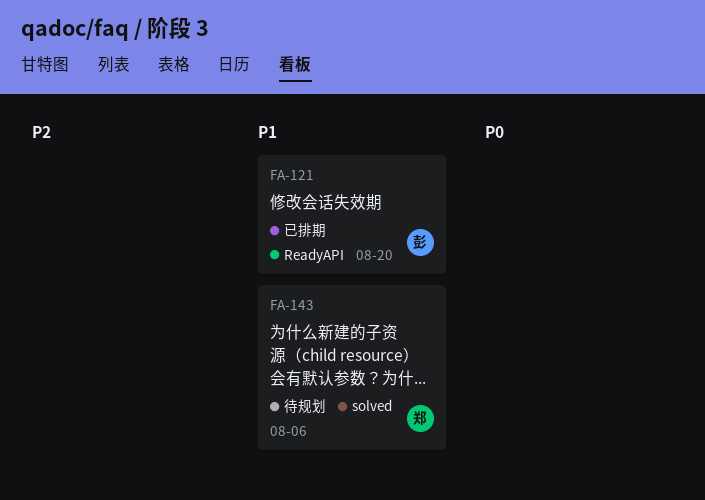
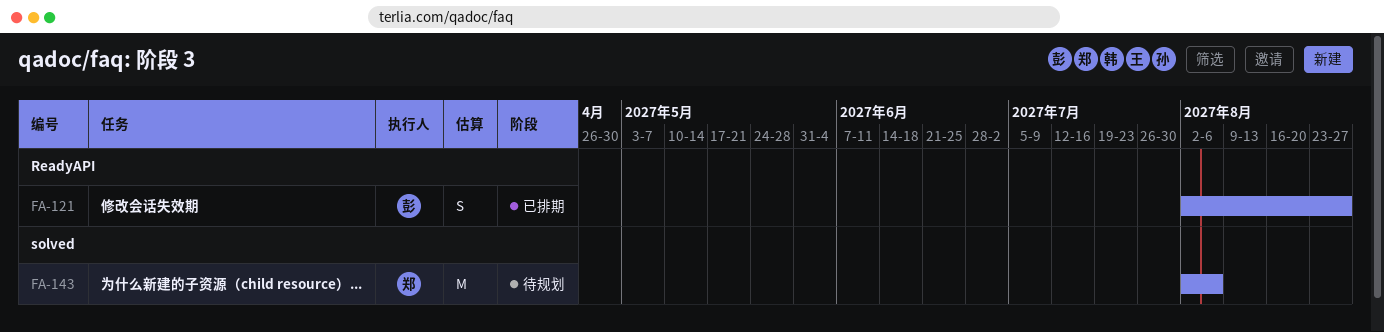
FA-121, due: Aug 20 -> Aug 27

